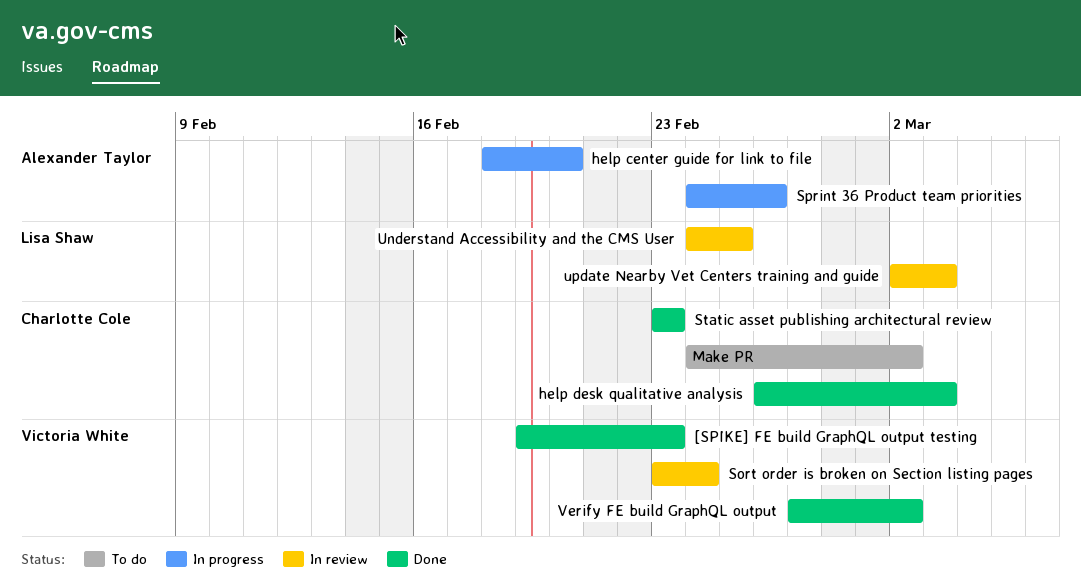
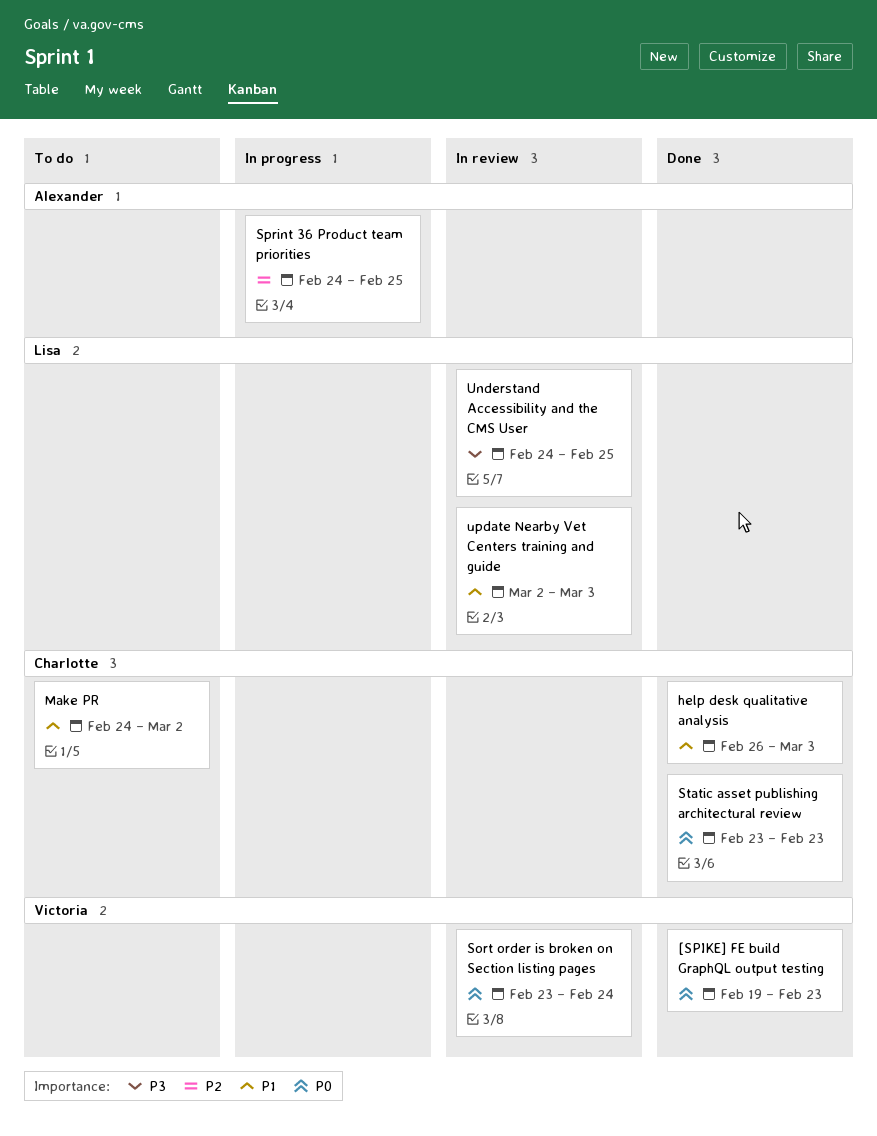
help center guide for link to file: present -> none
Sprint 36 Product team priorities, due: Feb 26 -> Feb 25
Verify FE build GraphQL output: present -> none

